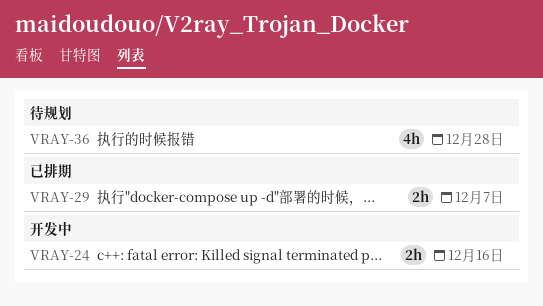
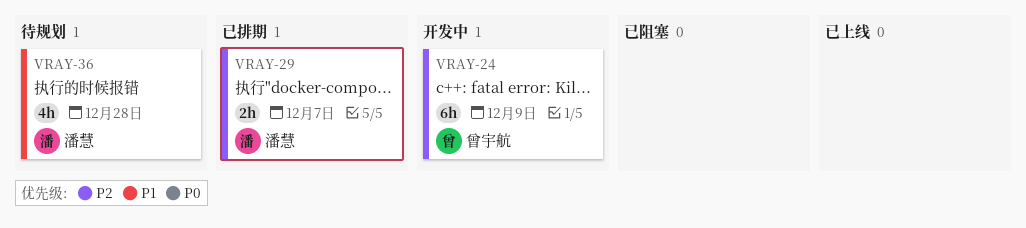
VRAY-24, estimate: 2h -> 6h
VRAY-24, due: Dec 16 -> Dec 9

